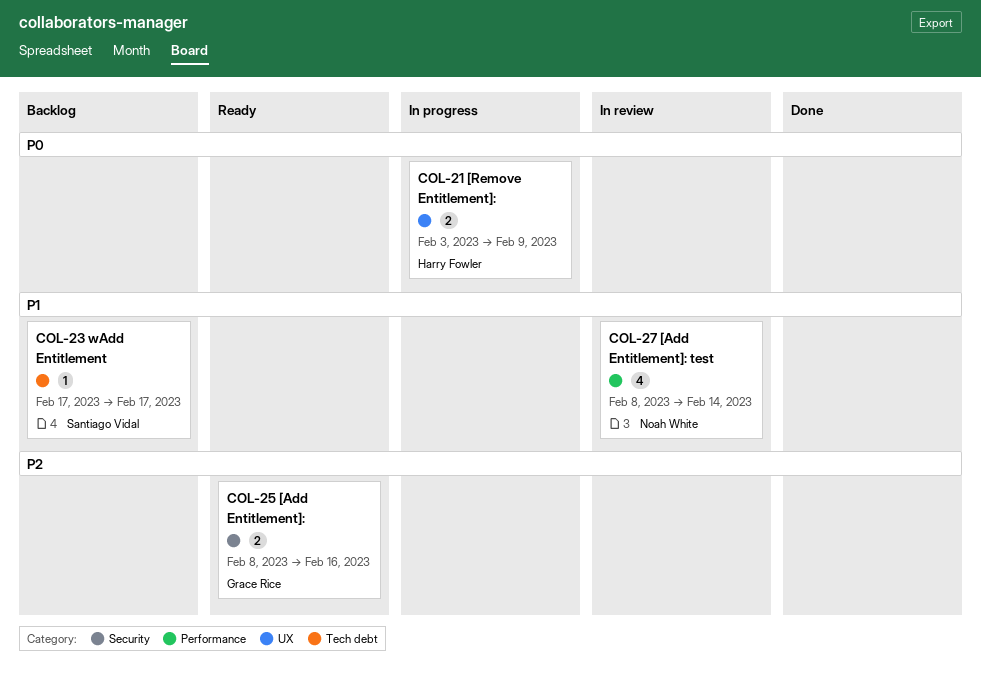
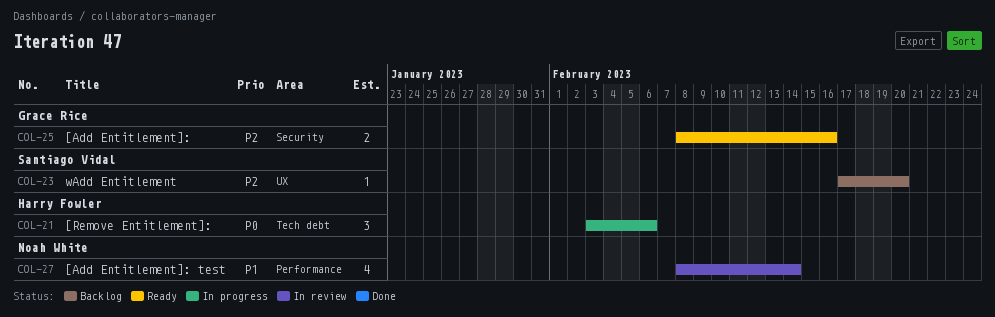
COL-21, label: UX -> Tech debt
COL-21, estimate: 2 -> 3
COL-21, due: Feb 9 -> Feb 6
COL-23, priority: P1 -> P2
COL-23, label: Tech debt -> UX
COL-23, due: Feb 17 -> Feb 20

